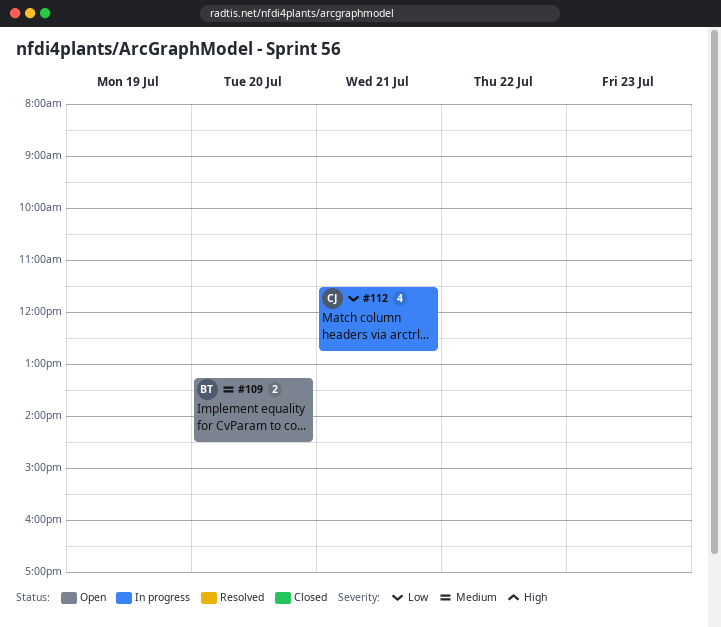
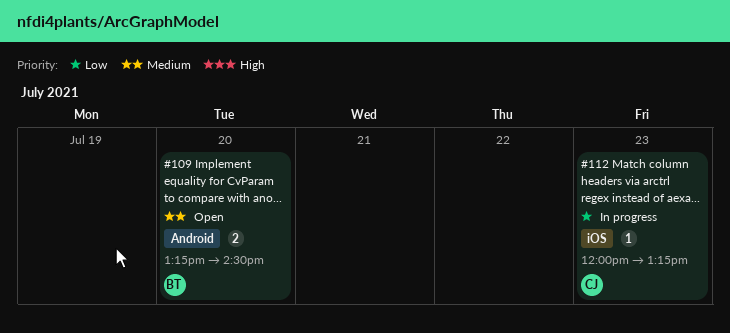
#112, estimate: 4 -> 1
#112, day: Jul 21 -> Jul 23
#112, begins: 11:30 -> 12:00
#112, ends: 12:45 -> 13:15

